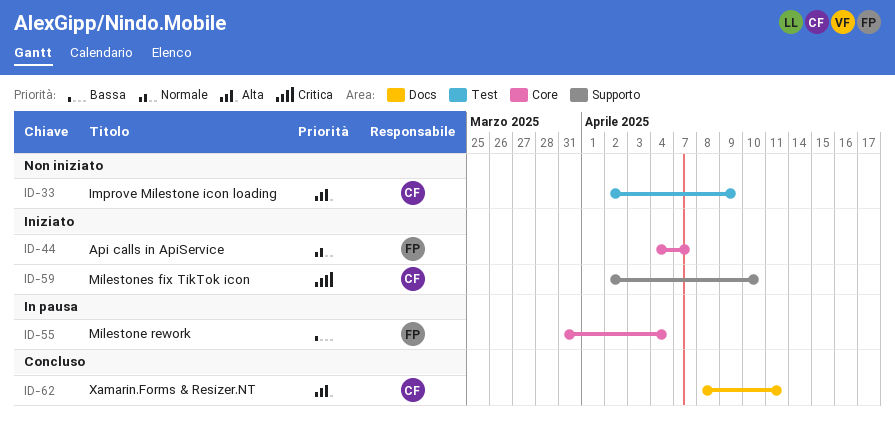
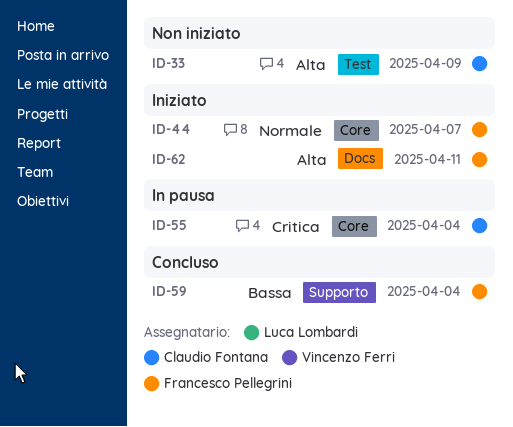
ID-55, owner: Francesco Pellegrini -> Claudio Fontana
ID-55, priority: Bassa -> Critica
ID-59, status: Iniziato -> Concluso
ID-59, owner: Claudio Fontana -> Francesco Pellegrini
ID-59, priority: Critica -> Bassa
ID-59, due: Apr 10 -> Apr 4
ID-62, status: Concluso -> Iniziato
ID-62, owner: Claudio Fontana -> Francesco Pellegrini

